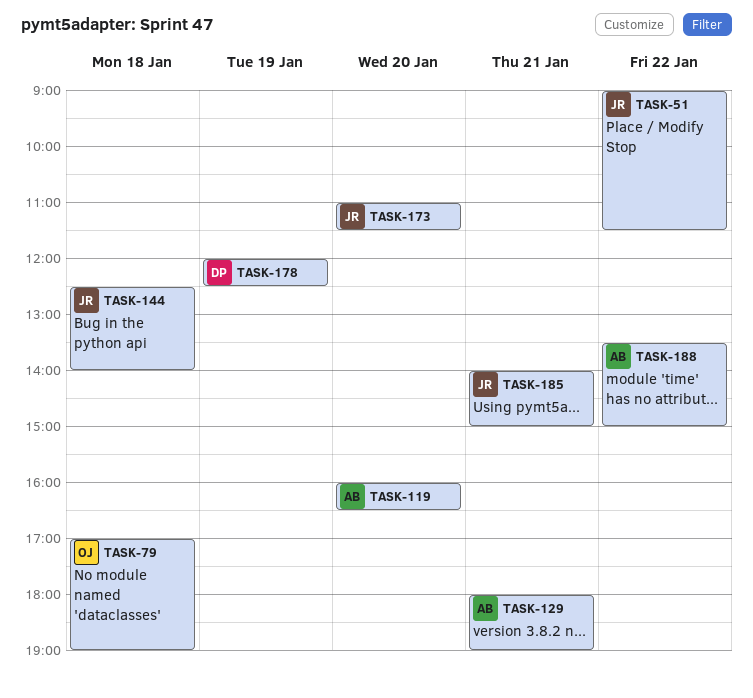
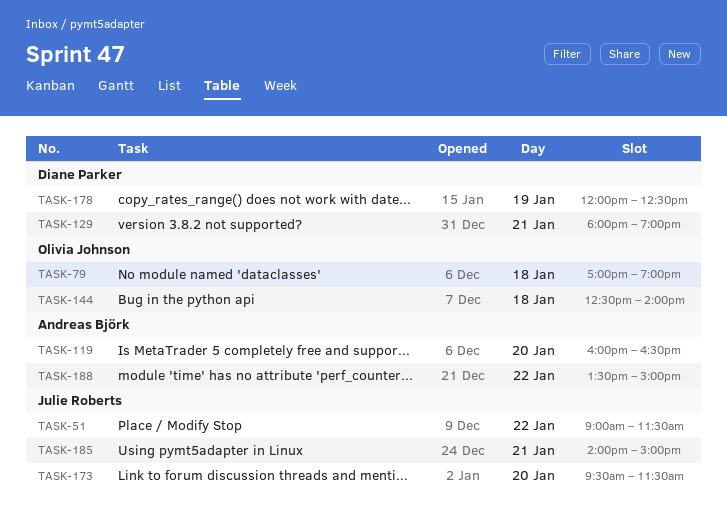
TASK-129, owner: Andreas Björk -> Diane Parker
TASK-144, owner: Julie Roberts -> Olivia Johnson
TASK-173, begins: 11:00 -> 09:30

